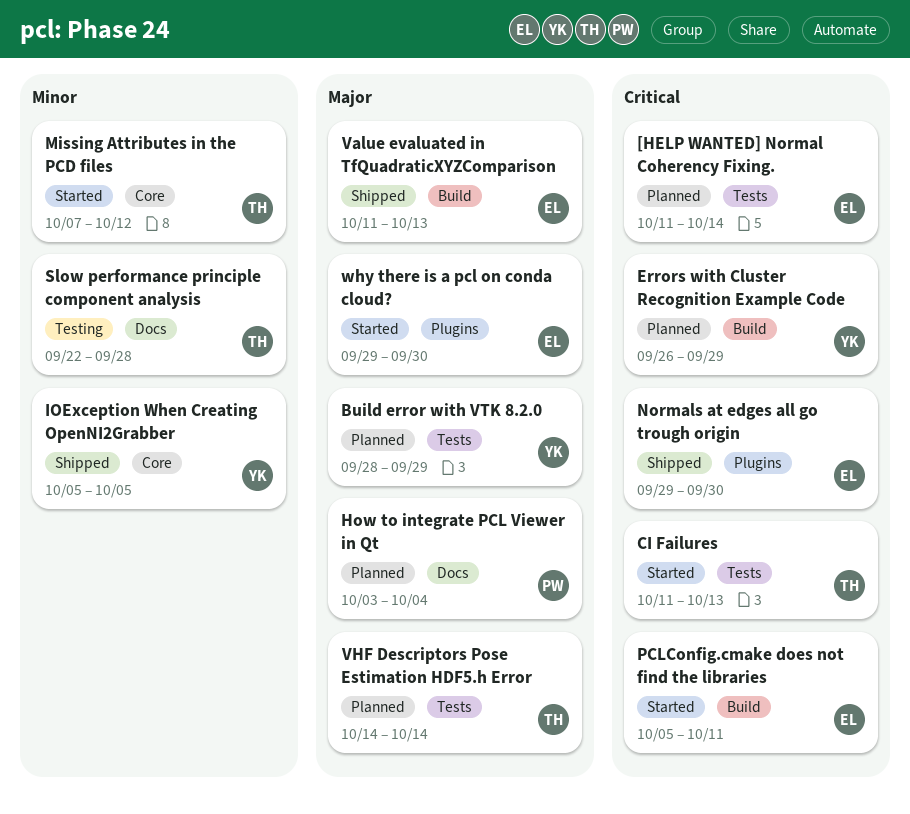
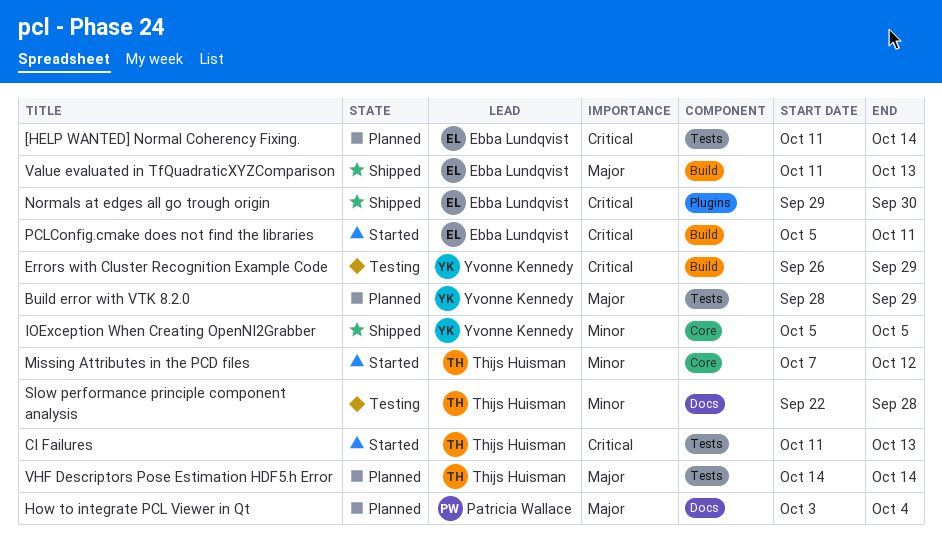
Errors with Cluster Recognition Example Code, status: Planned -> Testing
why there is a pcl on conda cloud?: present -> none

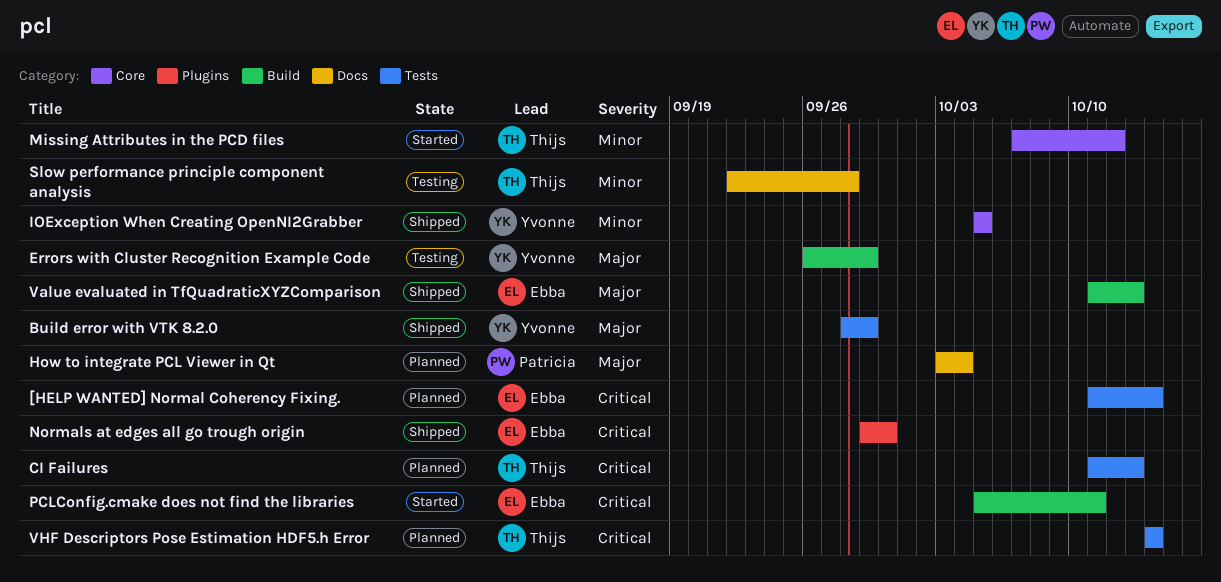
Build error with VTK 8.2.0, status: Planned -> Shipped
CI Failures, status: Started -> Planned
Errors with Cluster Recognition Example Code, priority: Critical -> Major
VHF Descriptors Pose Estimation HDF5.h Error, priority: Major -> Critical

